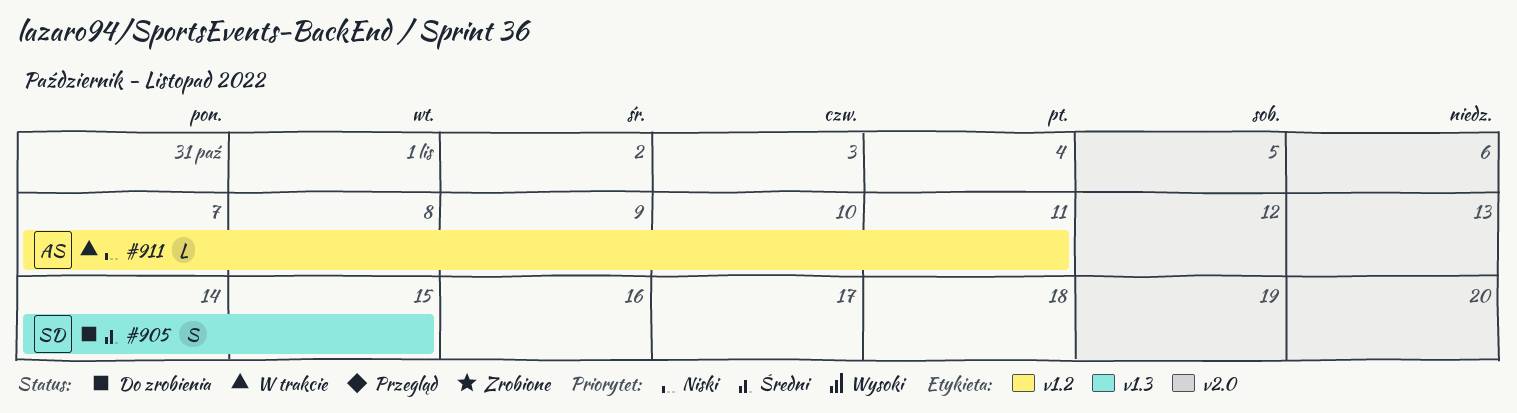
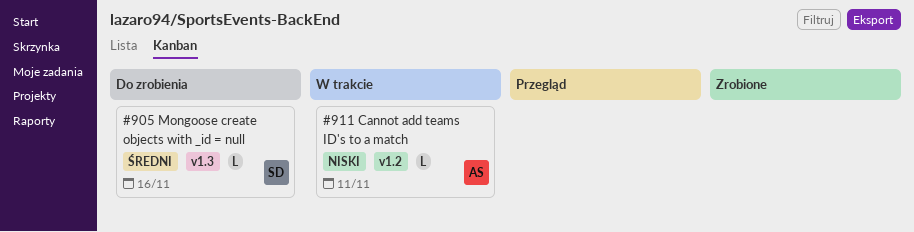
#905, estimate: S -> L
#905, due: Nov 15 -> Nov 16

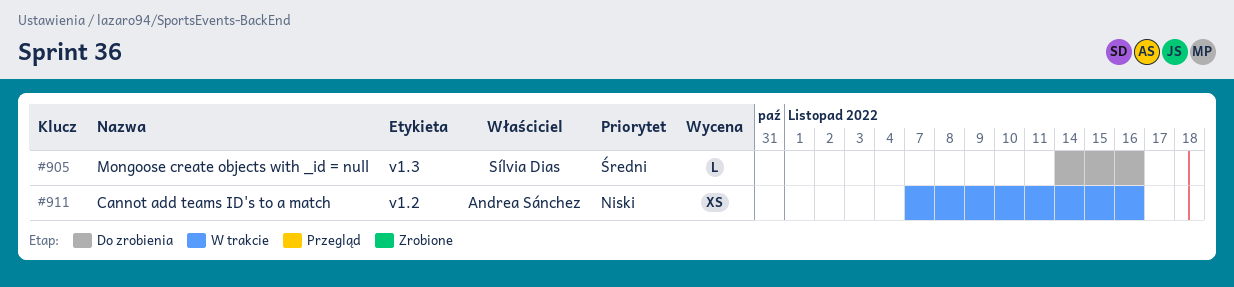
#911, estimate: L -> XS
#911, due: Nov 11 -> Nov 16

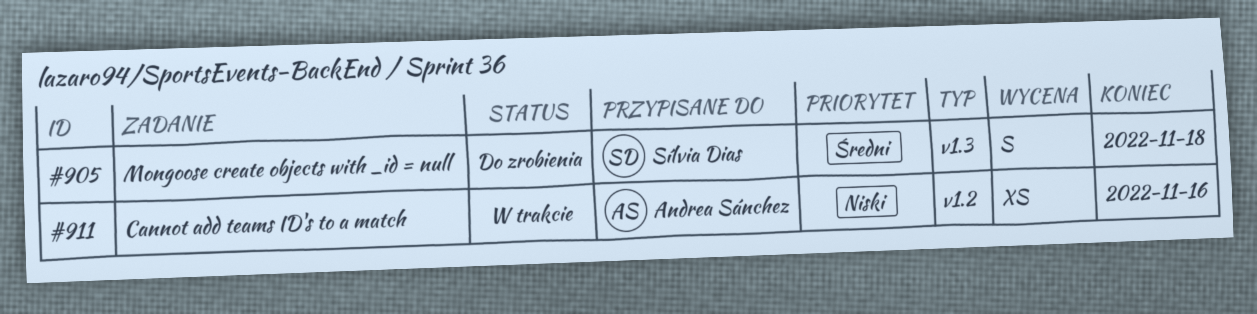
#905, estimate: L -> S
#905, due: Nov 16 -> Nov 18

